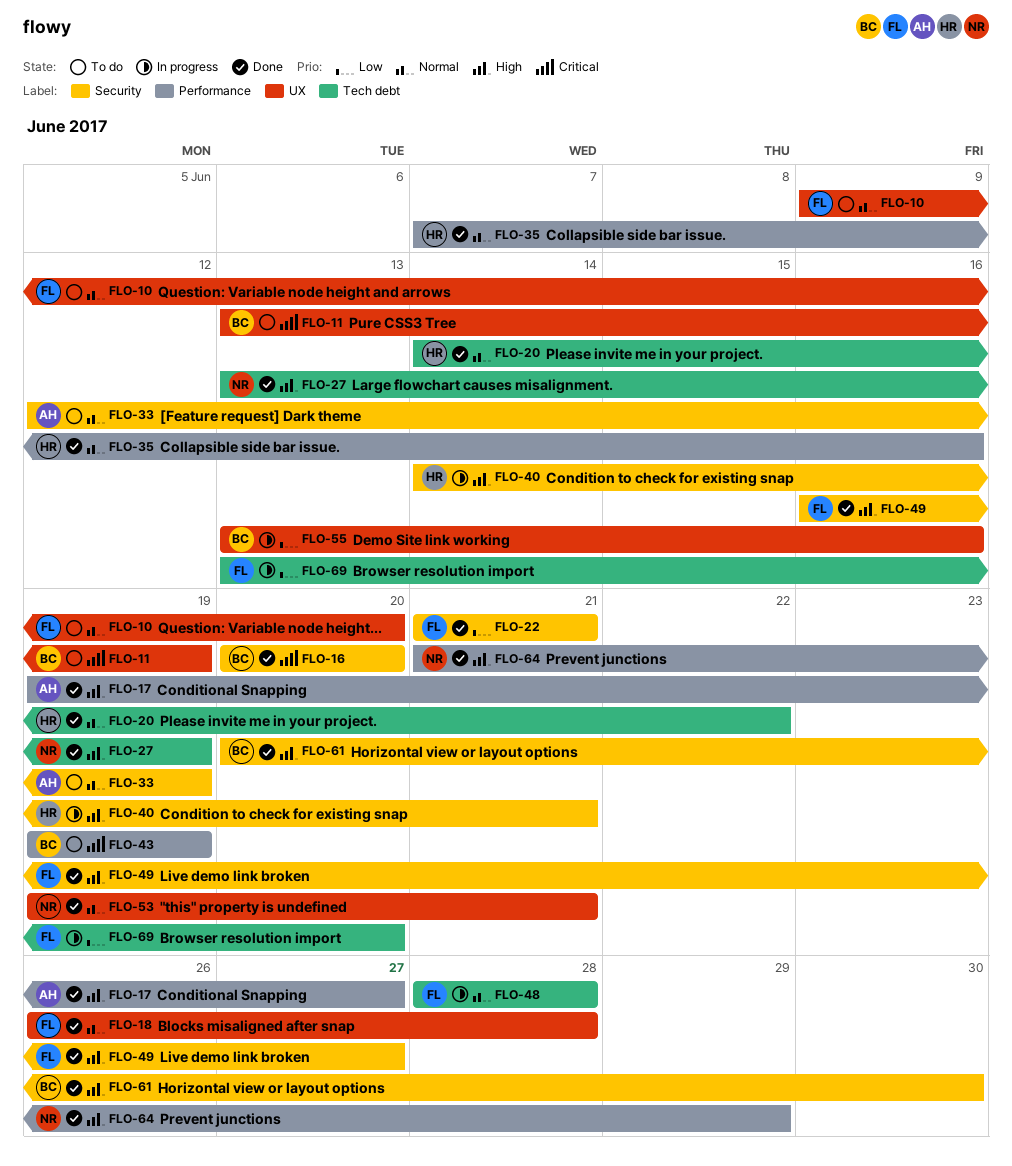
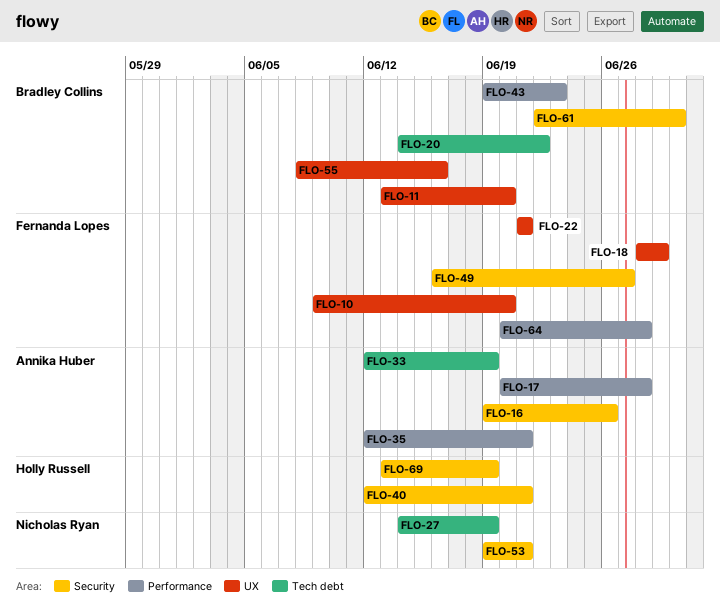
FLO-11, due: Jun 19 -> Jun 20
FLO-16, owner: Bradley Collins -> Annika Huber
FLO-16, start: Jun 20 -> Jun 19
FLO-16, due: Jun 20 -> Jun 26
FLO-17, start: Jun 19 -> Jun 20
FLO-17, due: Jun 27 -> Jun 28
FLO-18, start: Jun 26 -> Jun 28
FLO-18, due: Jun 28 -> Jun 29
FLO-20, owner: Holly Russell -> Bradley Collins
FLO-22, label: Security -> UX
FLO-27, start: Jun 13 -> Jun 14
FLO-33, label: Security -> Tech debt
FLO-35, owner: Holly Russell -> Annika Huber
FLO-35, start: Jun 7 -> Jun 12
FLO-35, due: Jun 16 -> Jun 21
FLO-40, start: Jun 14 -> Jun 12
FLO-43, due: Jun 19 -> Jun 23
FLO-48: present -> none
FLO-53, label: UX -> Security
FLO-55, start: Jun 13 -> Jun 8
FLO-61, start: Jun 20 -> Jun 22
FLO-64, owner: Nicholas Ryan -> Fernanda Lopes
FLO-64, start: Jun 21 -> Jun 20
FLO-64, due: Jun 29 -> Jun 28
FLO-69, owner: Fernanda Lopes -> Holly Russell
FLO-69, label: Tech debt -> Security
FLO-69, due: Jun 20 -> Jun 19

